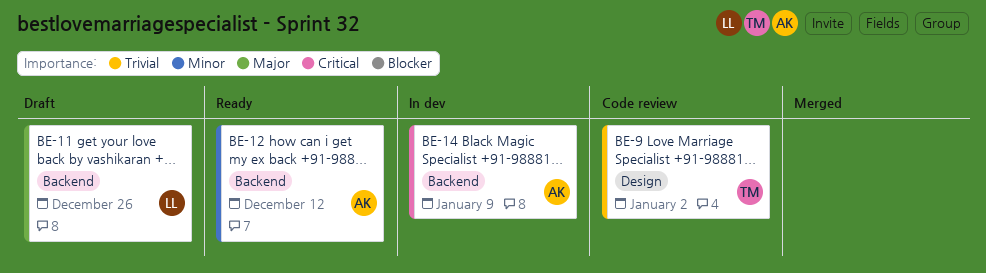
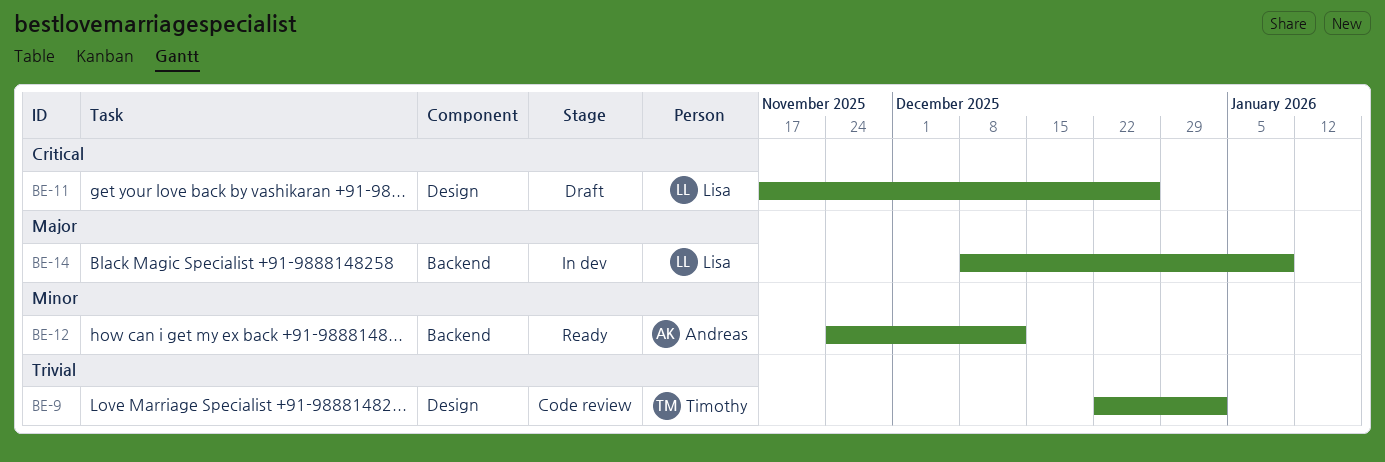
BE-11, priority: Major -> Critical
BE-11, label: Backend -> Design
BE-14, owner: Andreas -> Lisa
BE-14, priority: Critical -> Major

